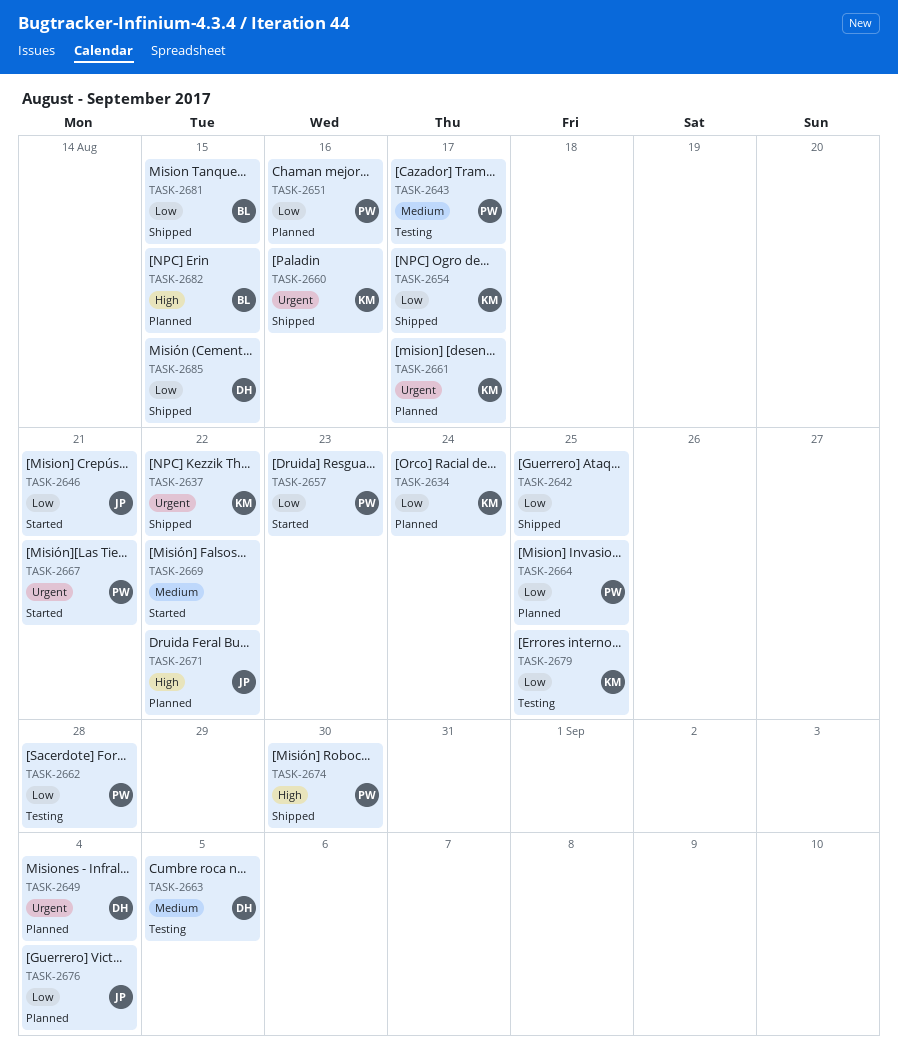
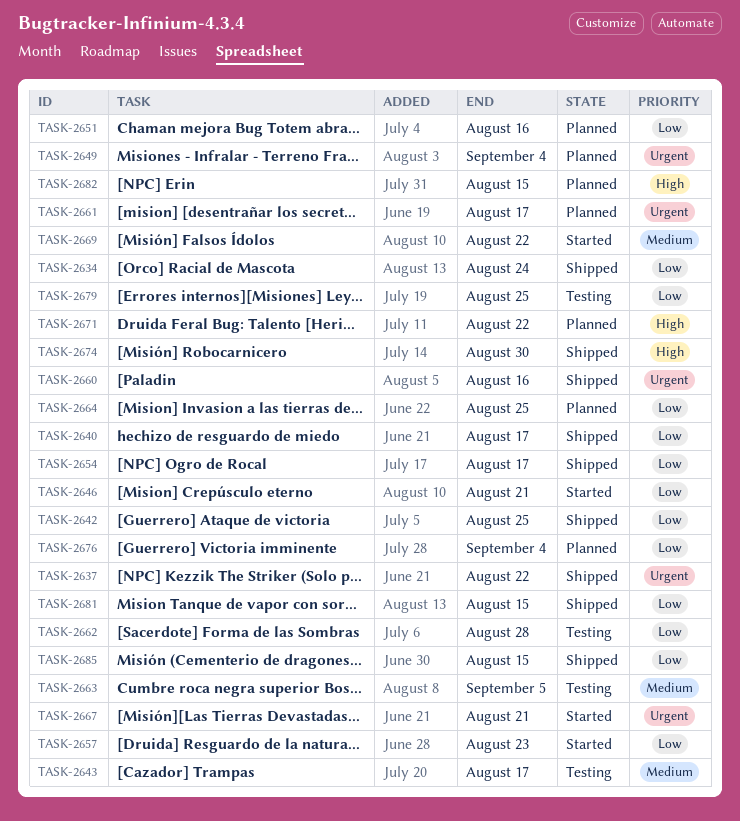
TASK-2634, status: Planned -> Shipped
TASK-2640: none -> present

